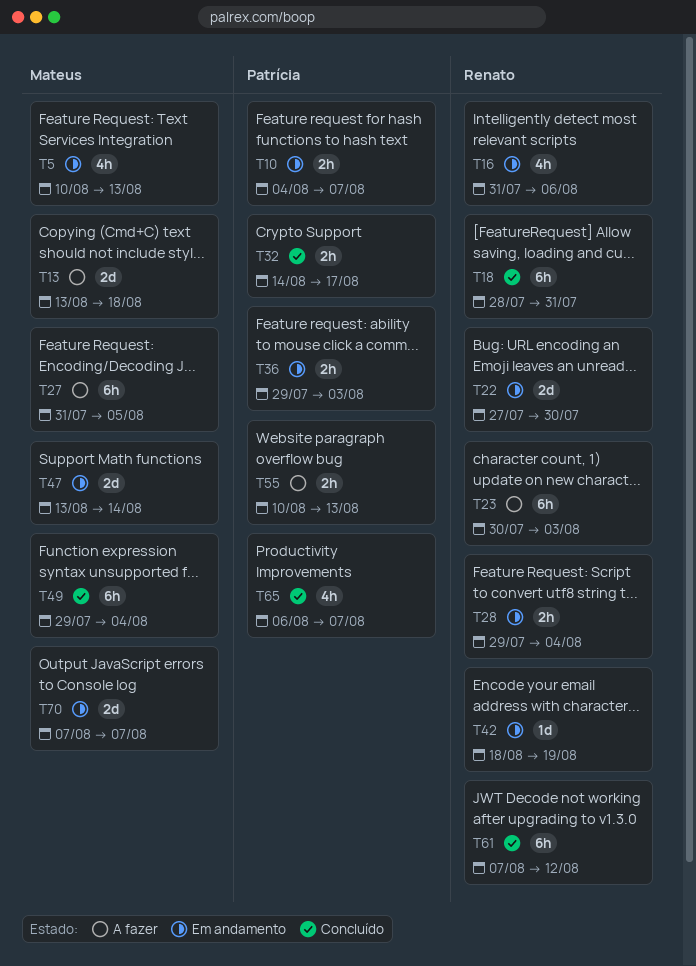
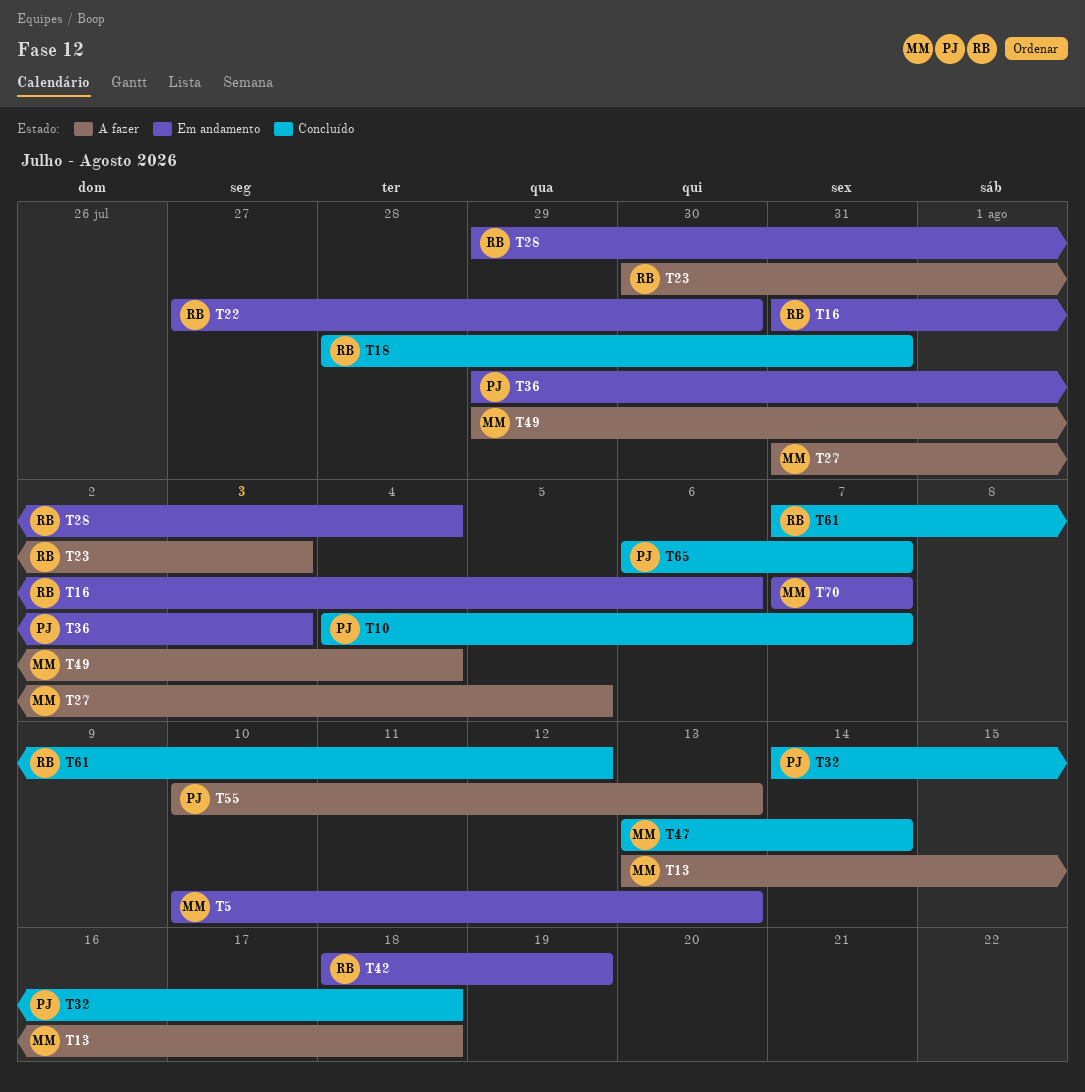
T10, status: Em andamento -> Concluído
T32, due: Aug 17 -> Aug 18
T47, status: Em andamento -> Concluído
T49, status: Concluído -> A fazer

